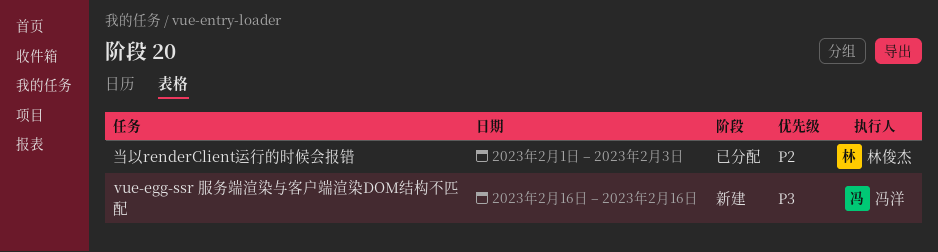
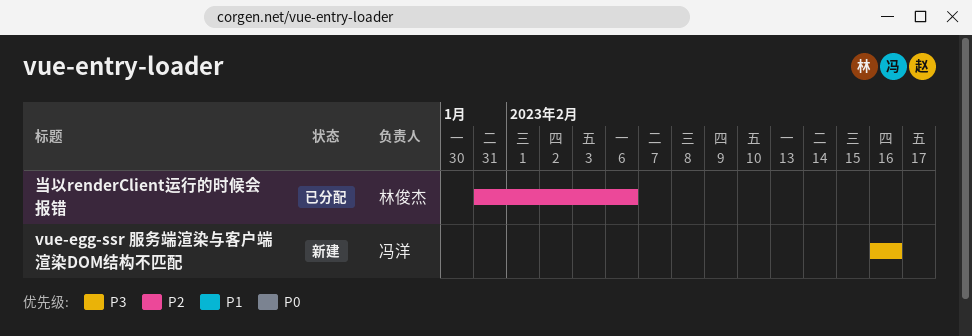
当以renderClient运行的时候会报错, start: Feb 1 -> Jan 31
当以renderClient运行的时候会报错, due: Feb 3 -> Feb 6

